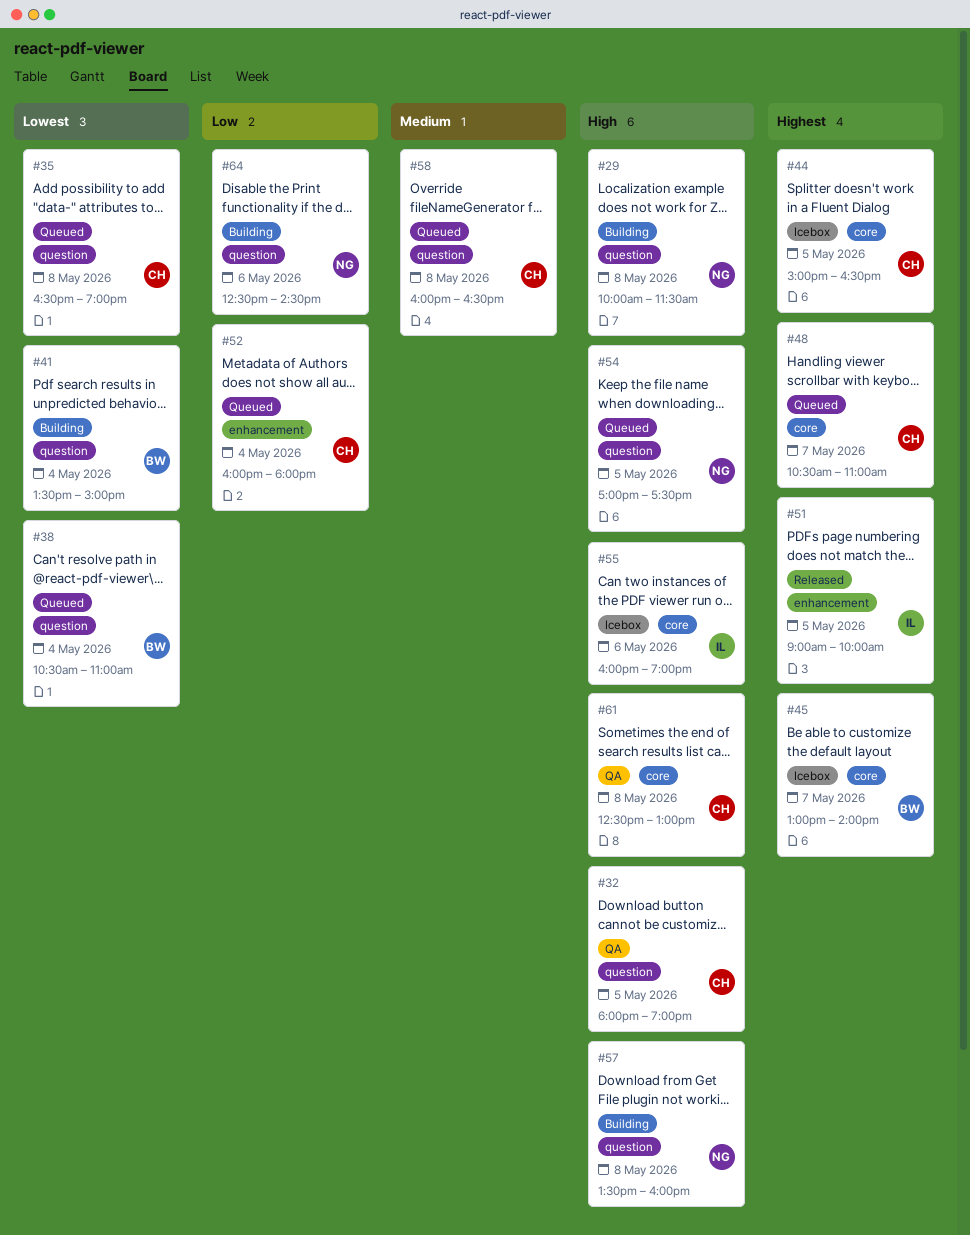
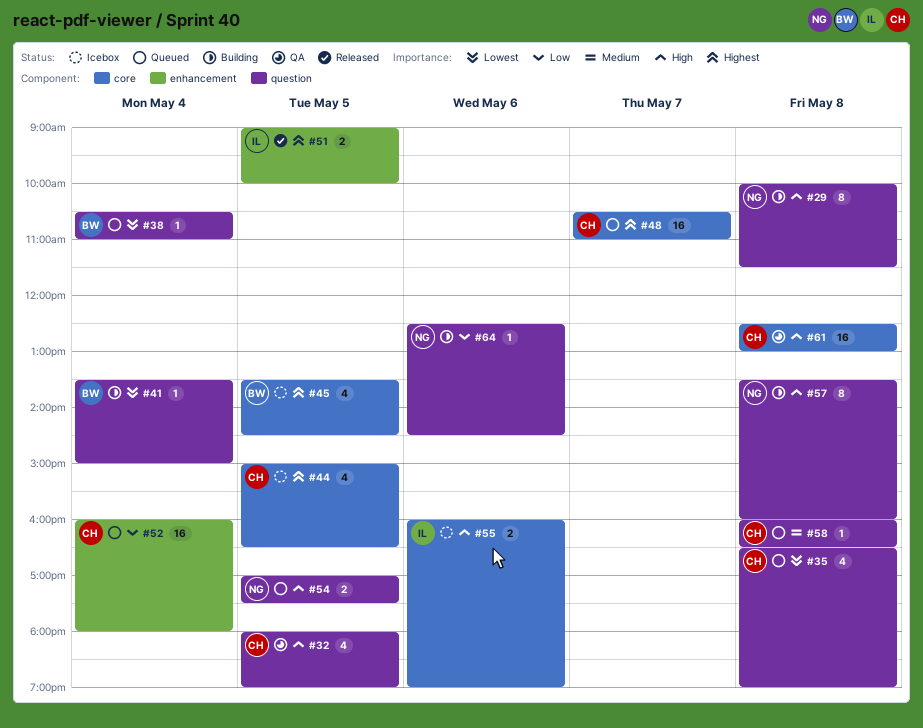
#45, day: May 7 -> May 5
#45, begins: 13:00 -> 13:30
#45, ends: 14:00 -> 14:30

